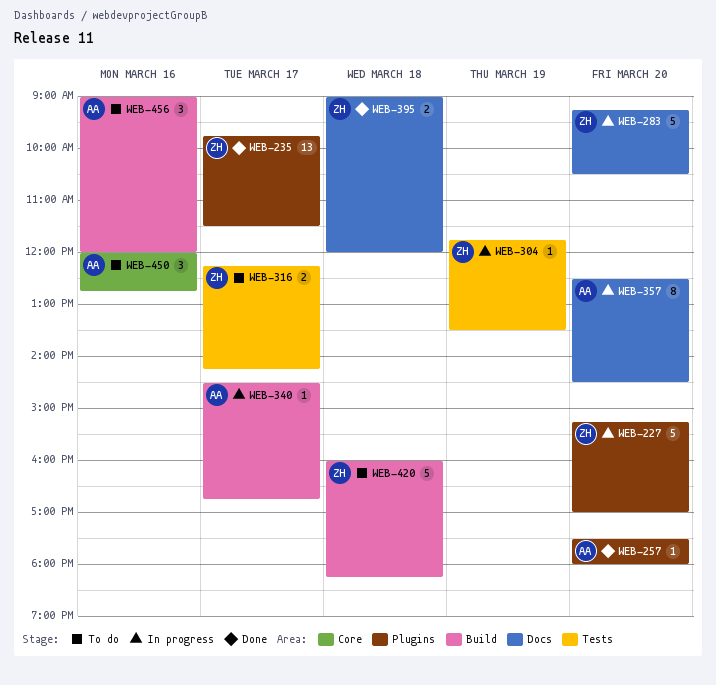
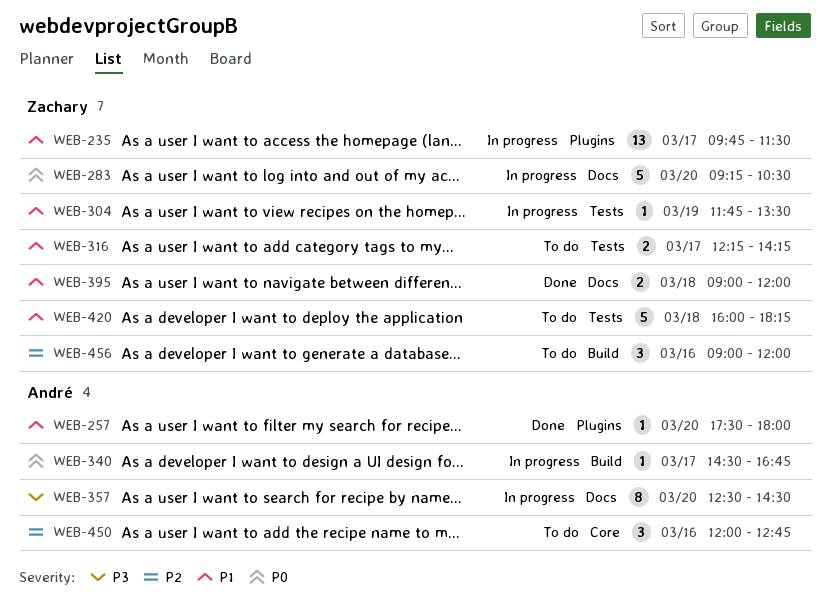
WEB-227: present -> none
WEB-235, status: Done -> In progress
WEB-420, label: Build -> Tests
WEB-456, owner: André -> Zachary

